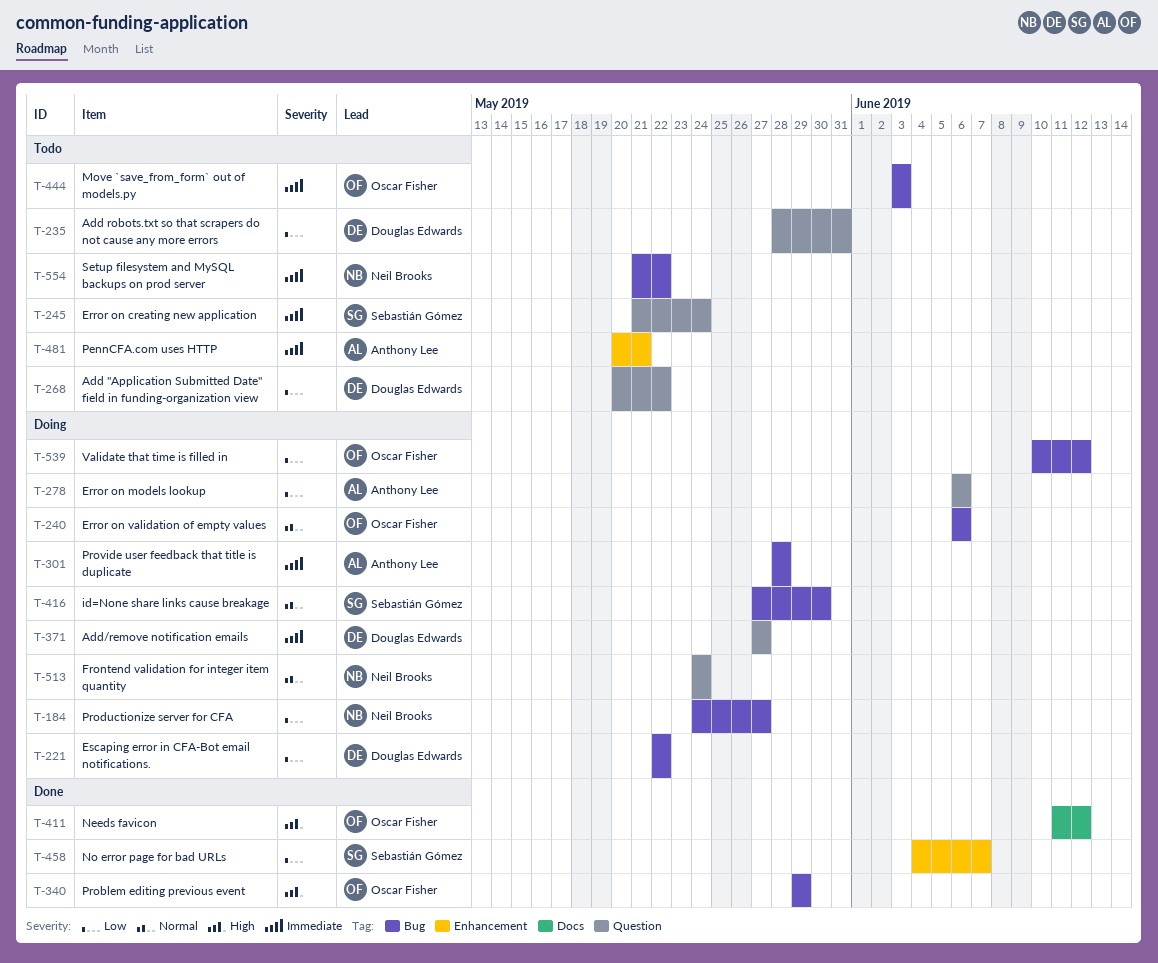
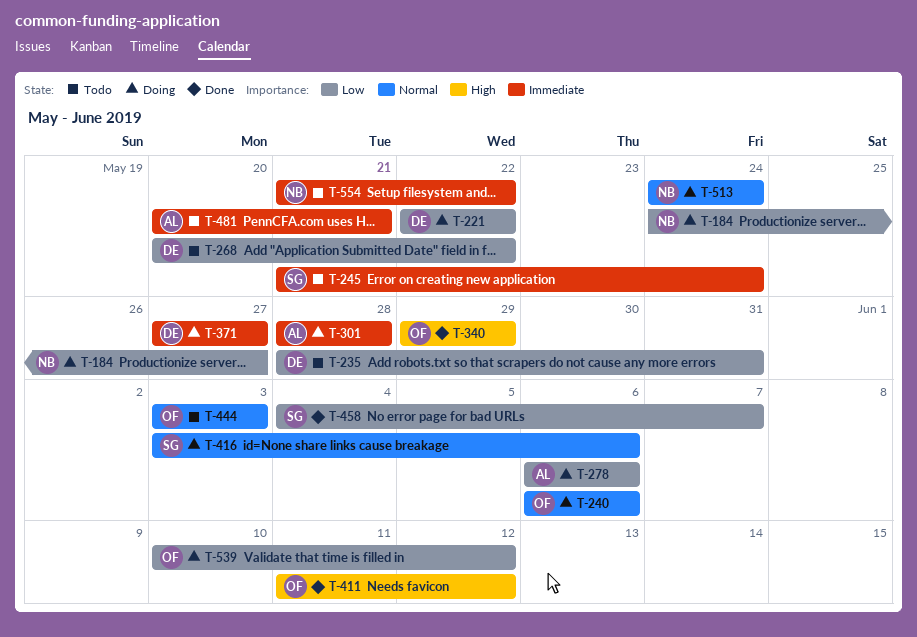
T-416, start: May 27 -> Jun 3
T-416, due: May 30 -> Jun 6
T-444, priority: Immediate -> Normal

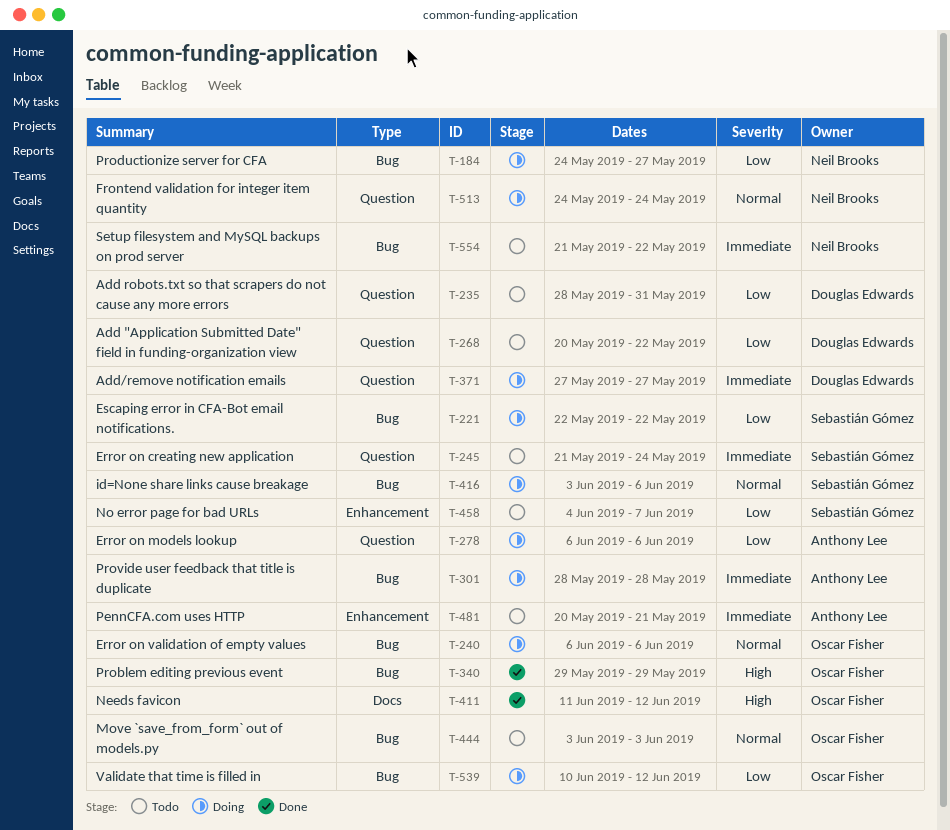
T-221, owner: Douglas Edwards -> Sebastián Gómez
T-458, status: Done -> Todo

